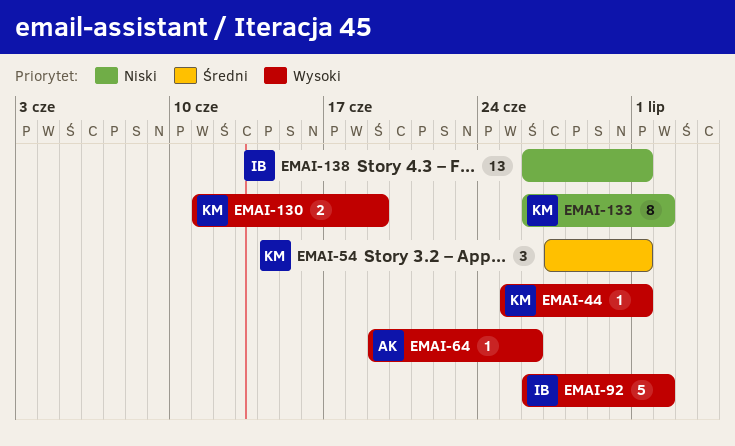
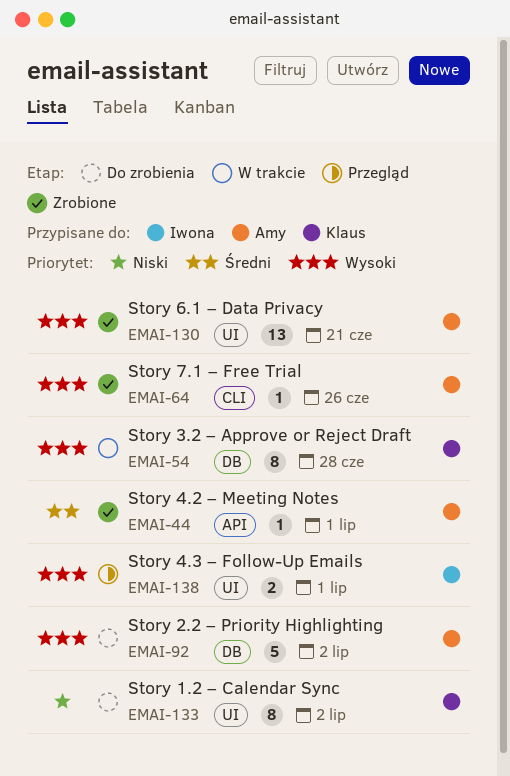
EMAI-44, owner: Klaus -> Amy
EMAI-44, priority: Wysoki -> Średni
EMAI-54, priority: Średni -> Wysoki
EMAI-54, estimate: 3 -> 8
EMAI-54, due: Jul 1 -> Jun 28
EMAI-92, owner: Iwona -> Amy
EMAI-130, owner: Klaus -> Amy
EMAI-130, estimate: 2 -> 13
EMAI-130, due: Jun 19 -> Jun 21
EMAI-138, priority: Niski -> Wysoki
EMAI-138, estimate: 13 -> 2

